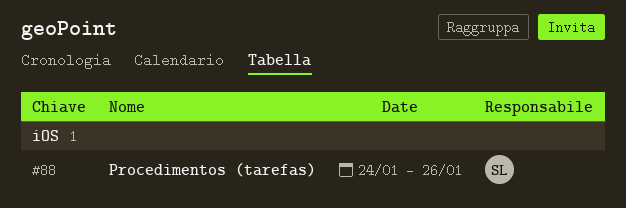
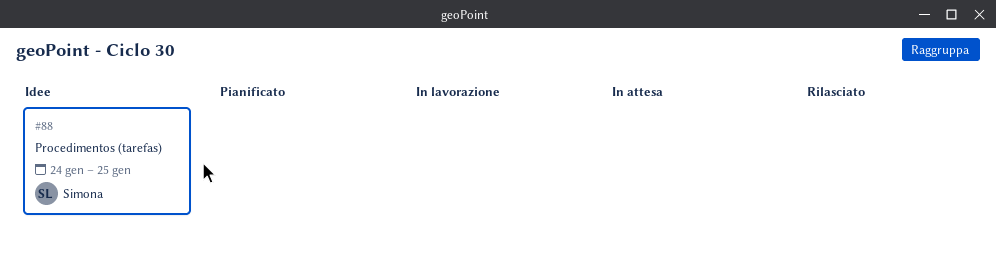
#88, due: Jan 26 -> Jan 25

